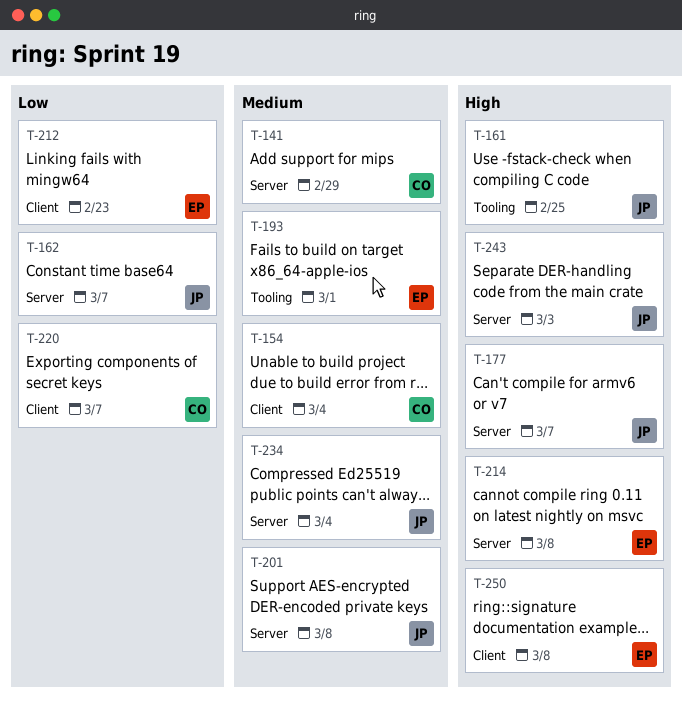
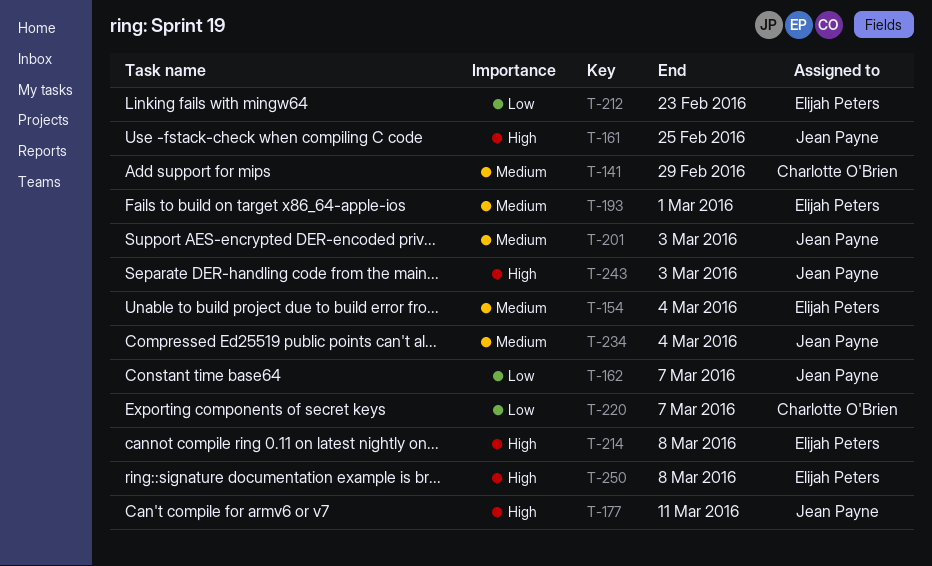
T-154, owner: Charlotte O'Brien -> Elijah Peters
T-177, due: Mar 7 -> Mar 11
T-201, due: Mar 8 -> Mar 3

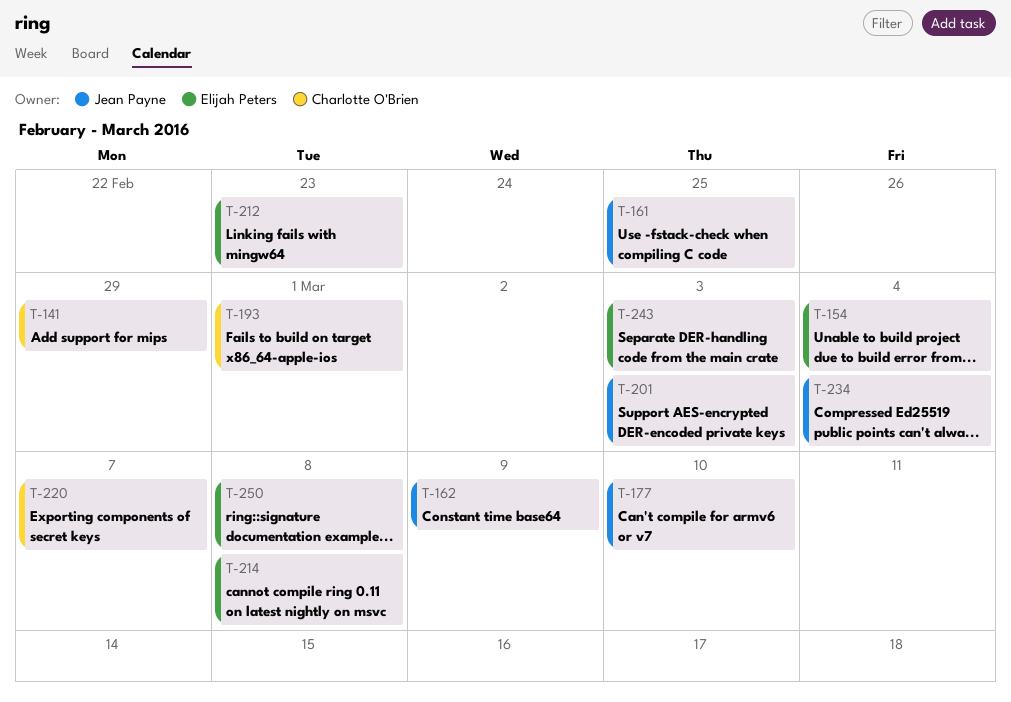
T-162, due: Mar 7 -> Mar 9
T-177, due: Mar 11 -> Mar 10
T-193, owner: Elijah Peters -> Charlotte O'Brien
T-243, owner: Jean Payne -> Elijah Peters

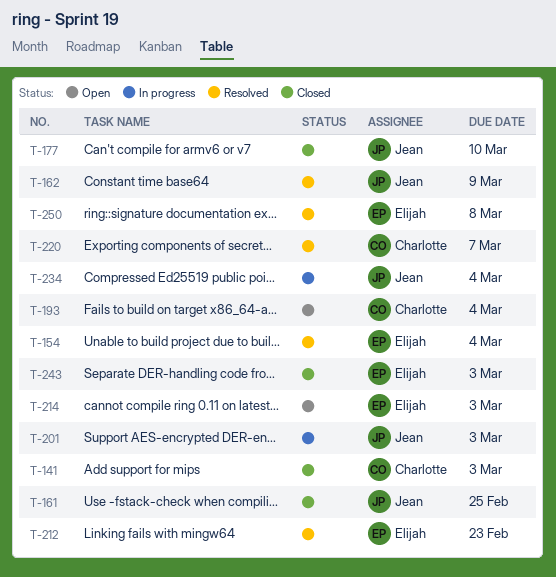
T-141, due: Feb 29 -> Mar 3
T-193, due: Mar 1 -> Mar 4
T-214, due: Mar 8 -> Mar 3

